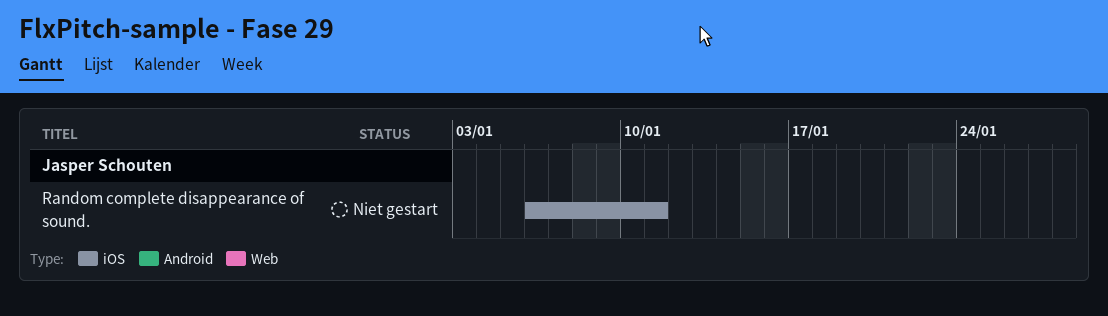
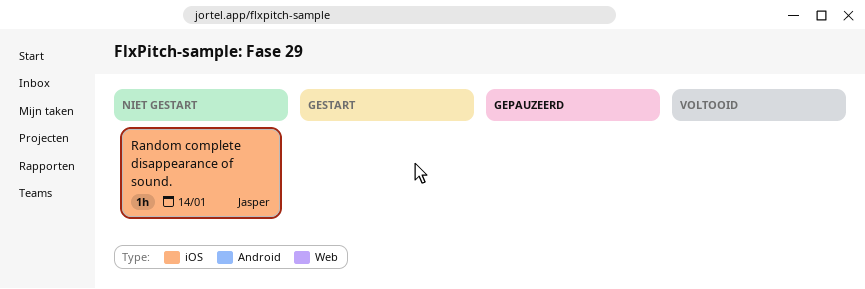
Random complete disappearance of sound., due: Jan 11 -> Jan 14

